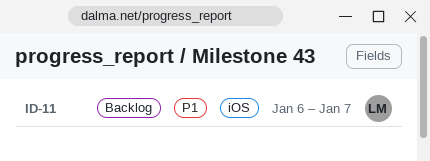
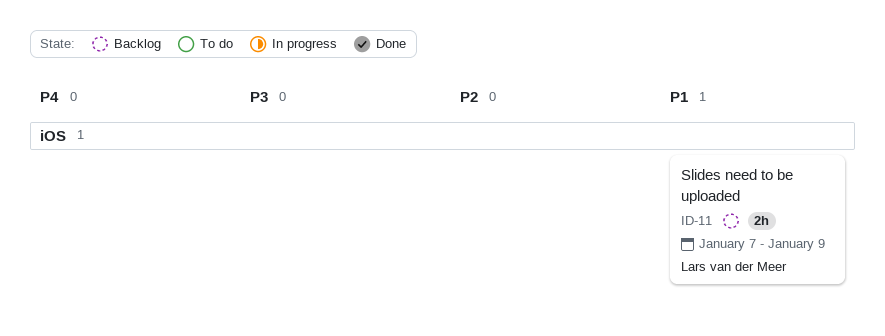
ID-11, start: Jan 6 -> Jan 7
ID-11, due: Jan 7 -> Jan 9

